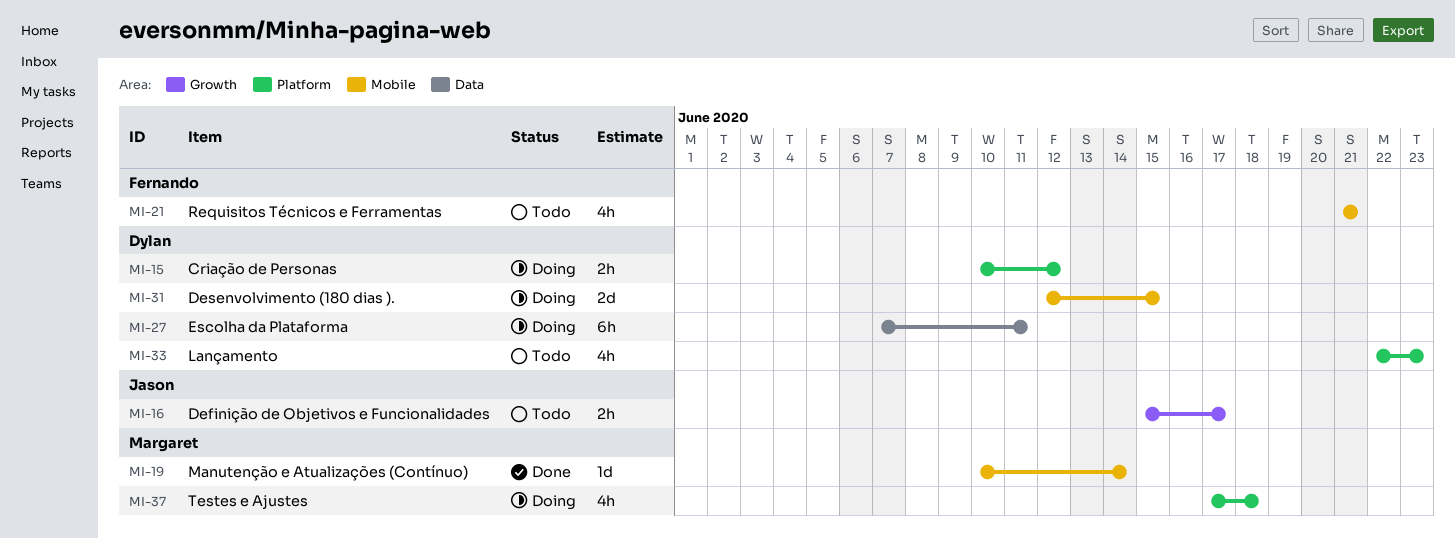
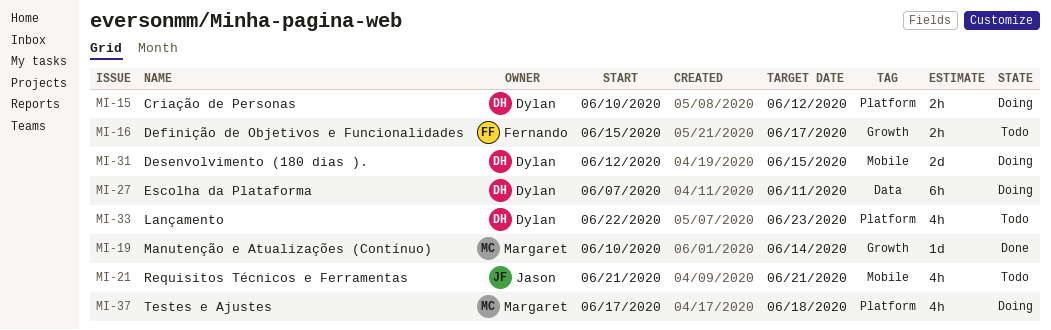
MI-16, owner: Jason -> Fernando
MI-19, label: Mobile -> Growth
MI-21, owner: Fernando -> Jason

